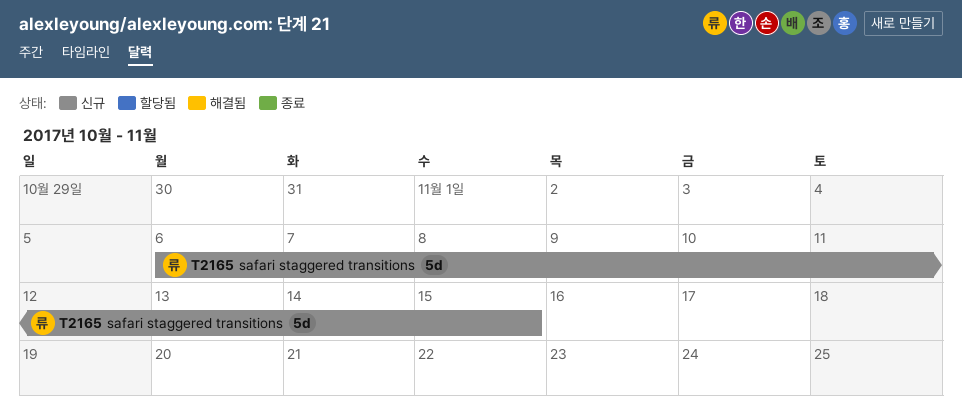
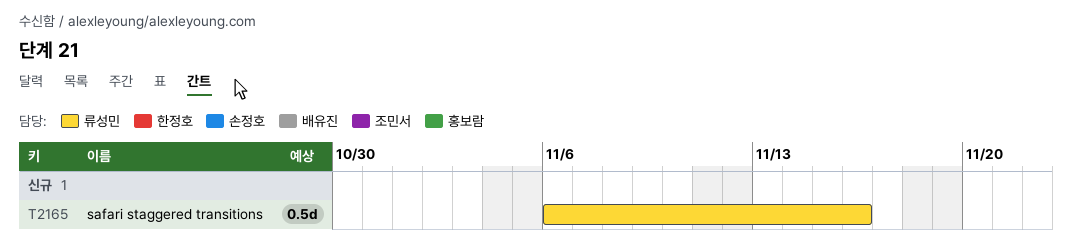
T2165, estimate: 5d -> 0.5d
T2165, due: Nov 15 -> Nov 16

